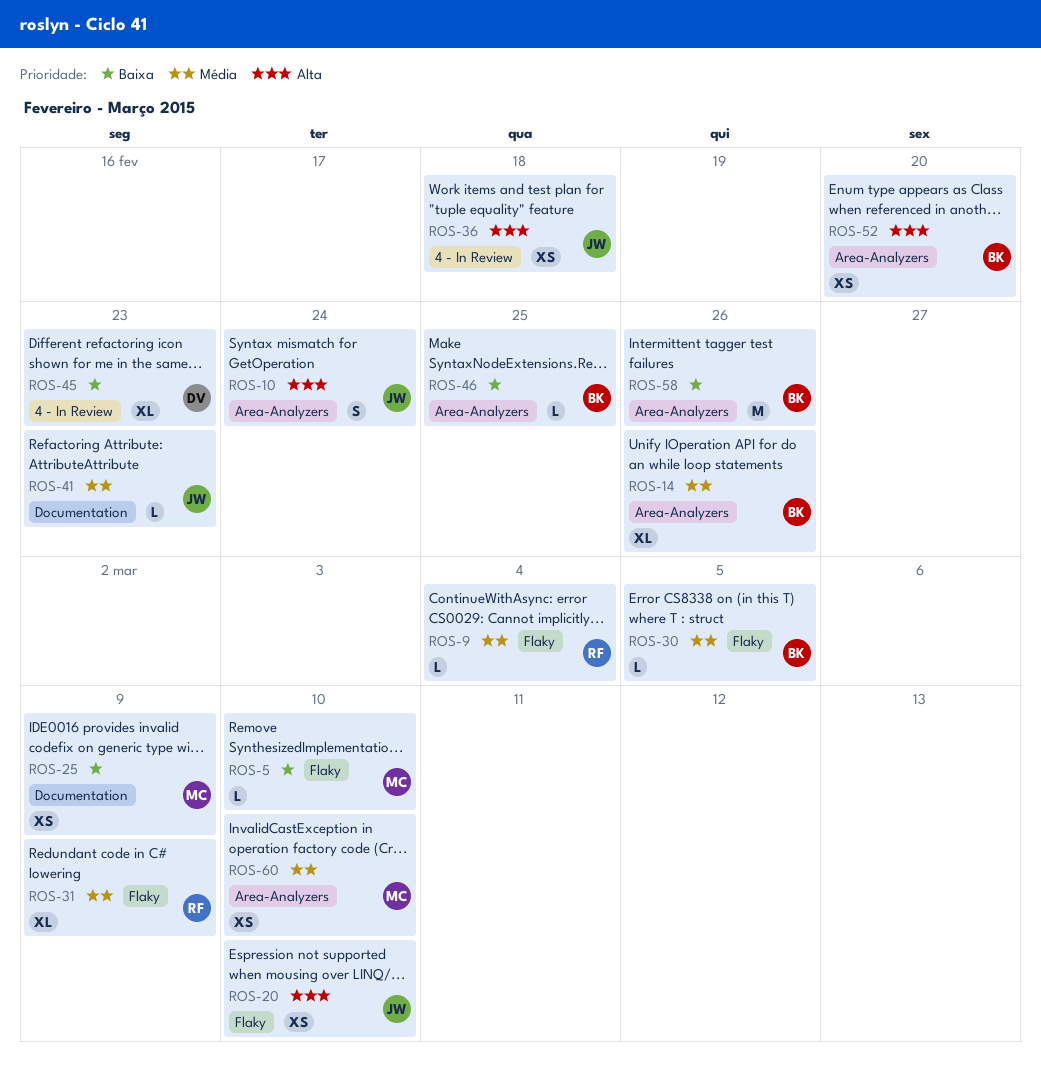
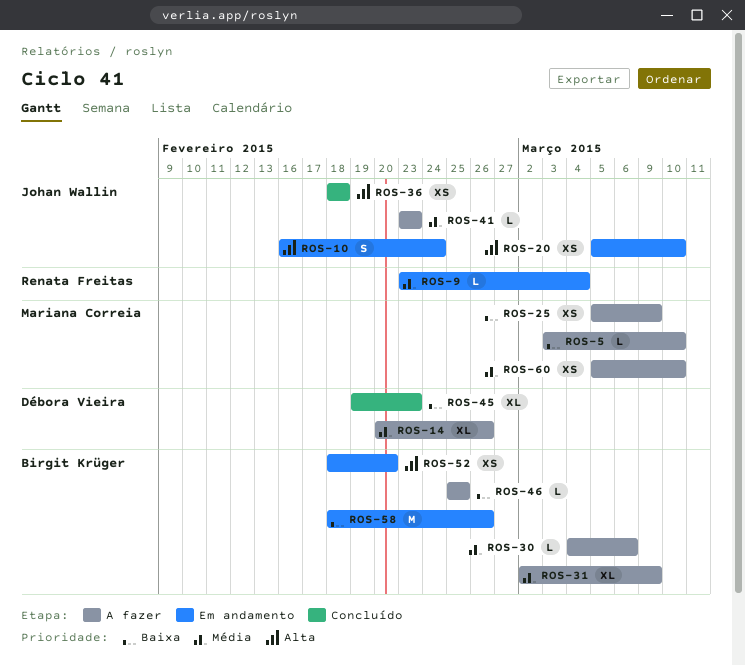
ROS-14, owner: Birgit Krüger -> Débora Vieira
ROS-30, due: Mar 5 -> Mar 6
ROS-31, owner: Renata Freitas -> Birgit Krüger

